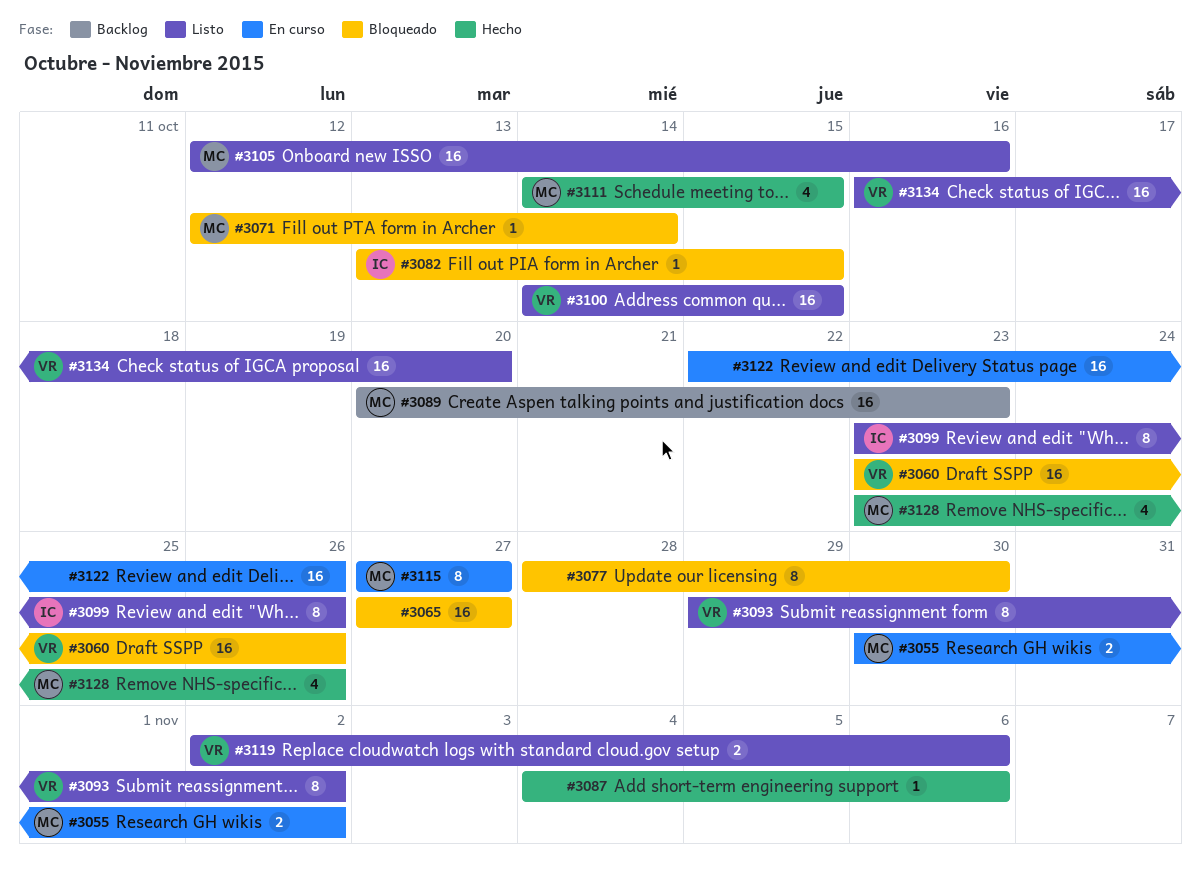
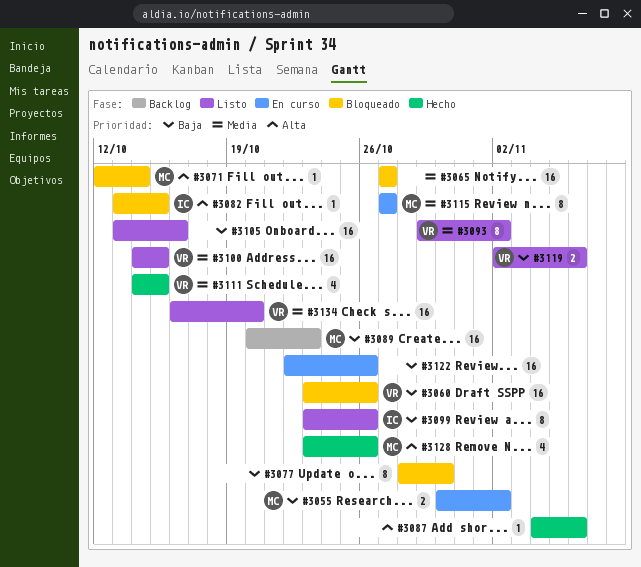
#3105, owner: MC -> none
#3105, start: Oct 12 -> Oct 13
#3111, owner: MC -> VR

